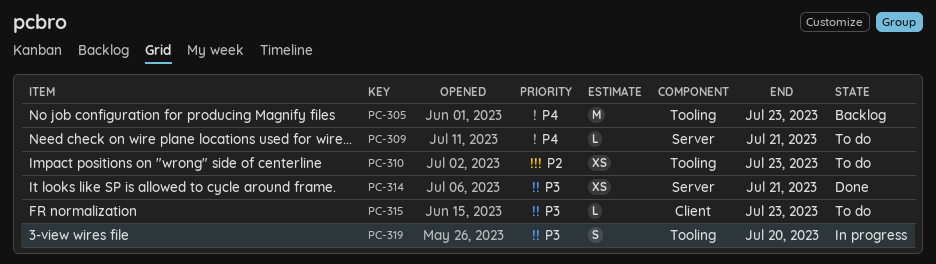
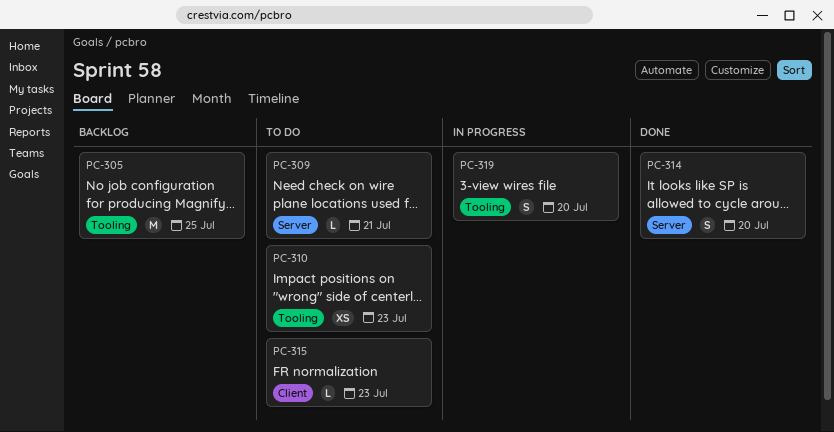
PC-305, due: Jul 23 -> Jul 25
PC-314, estimate: XS -> S
PC-314, due: Jul 21 -> Jul 20

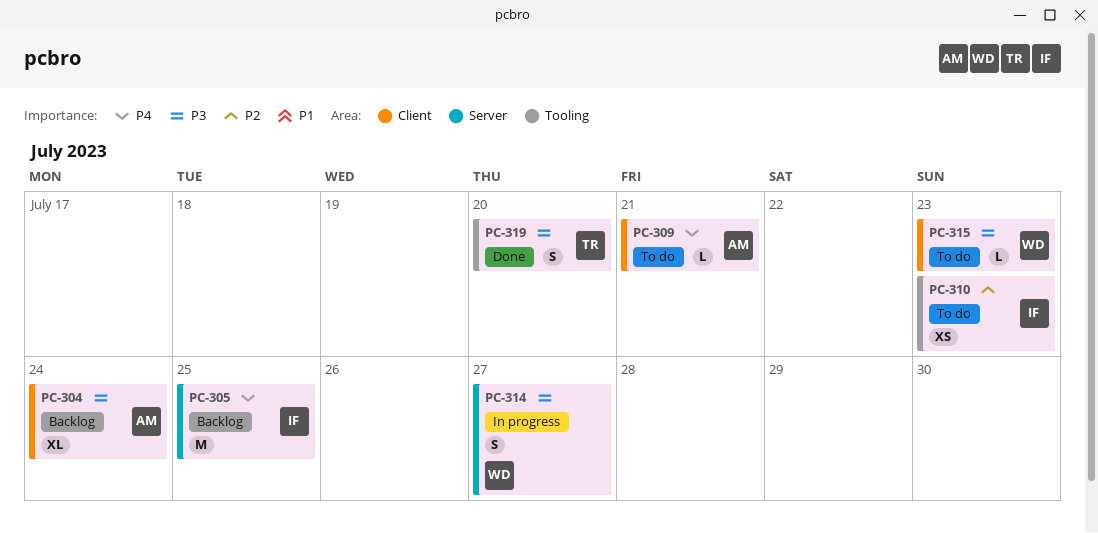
PC-304: none -> present
PC-305, label: Tooling -> Server
PC-309, label: Server -> Client
PC-314, status: Done -> In progress
PC-314, due: Jul 20 -> Jul 27
PC-319, status: In progress -> Done

